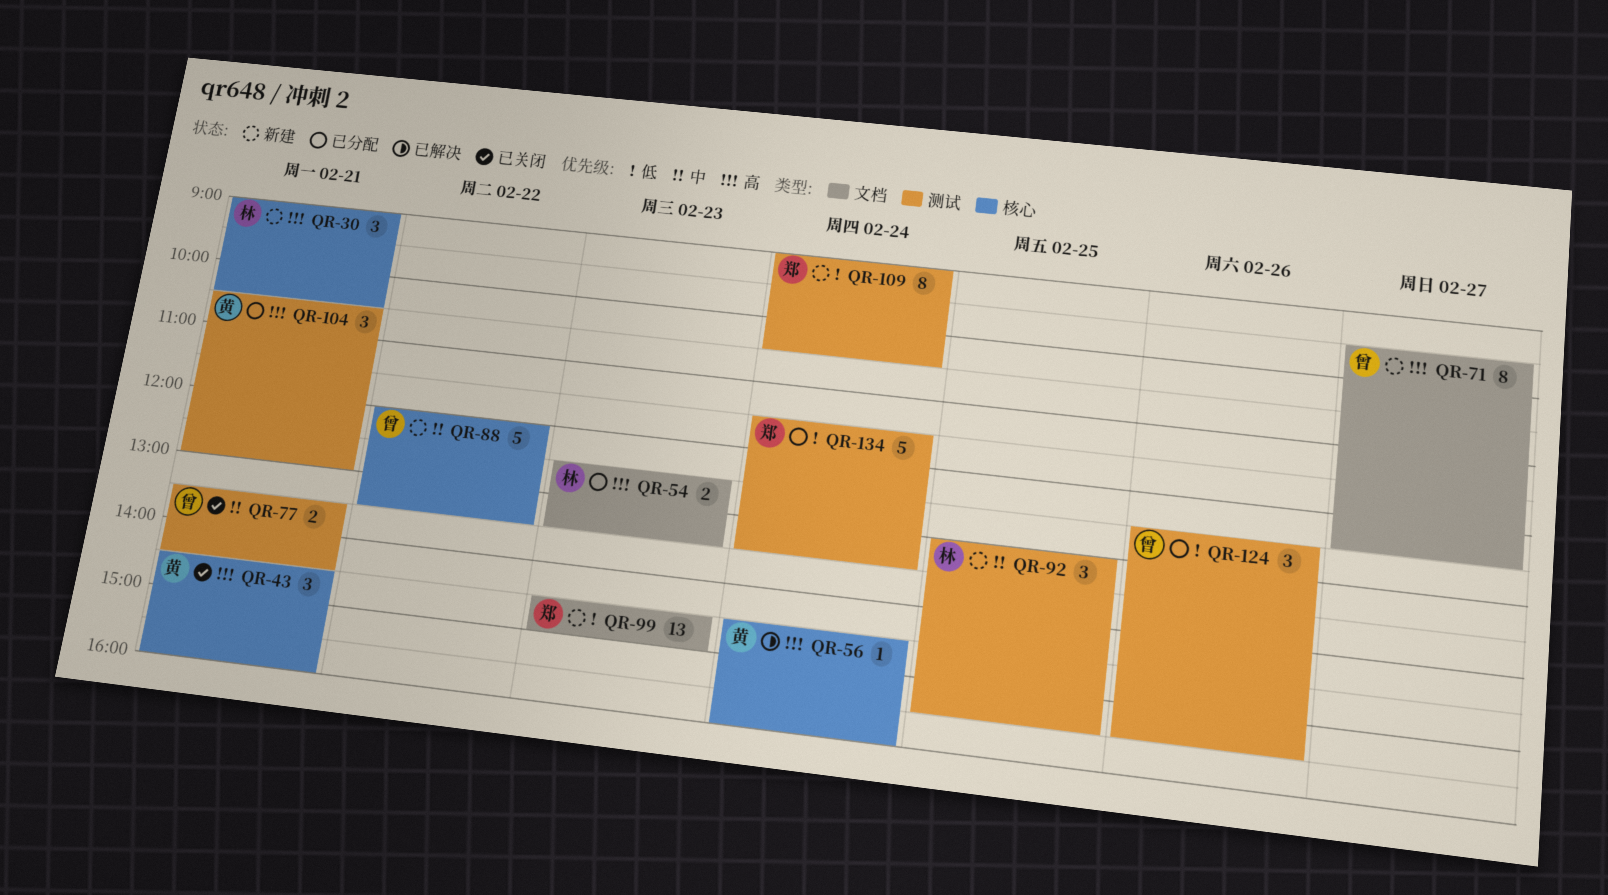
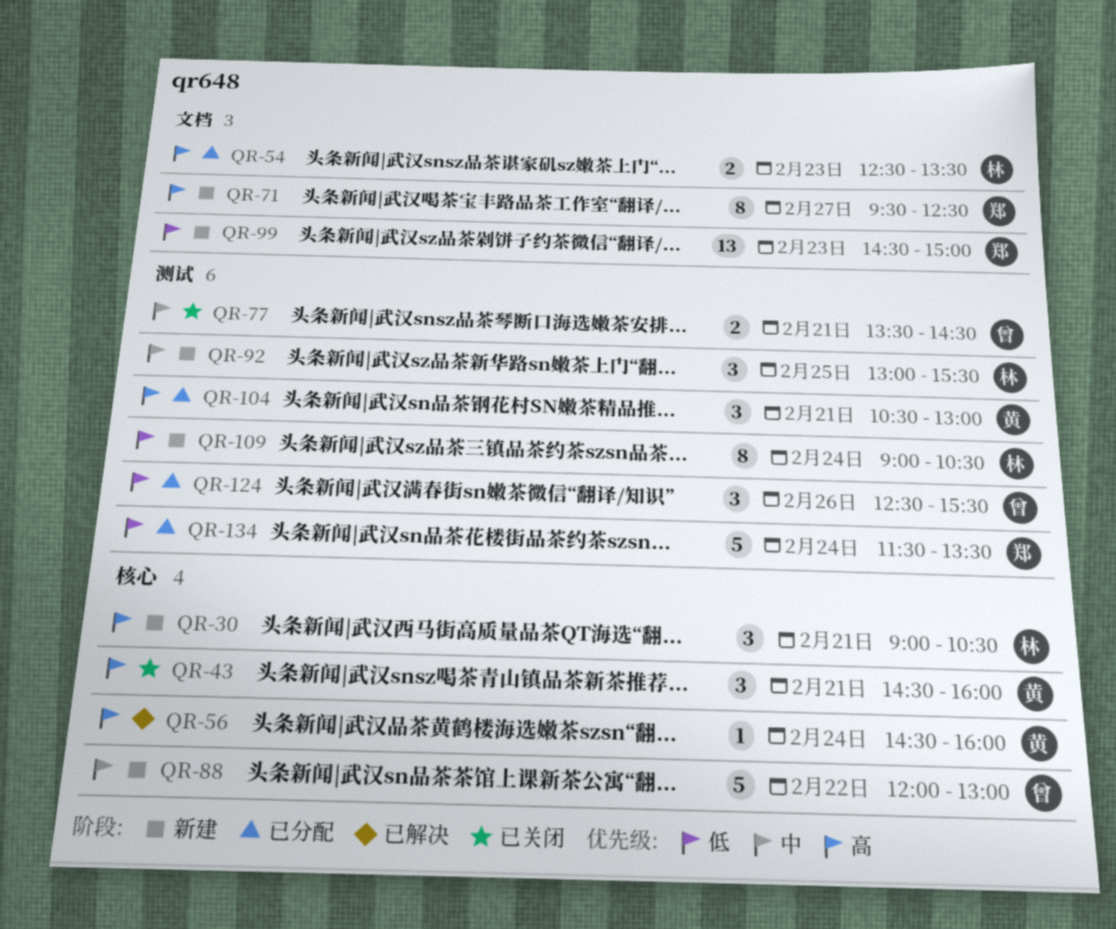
QR-71, owner: 曾 -> 郑
QR-88, ends: 13:30 -> 13:00
QR-109, owner: 郑 -> 林

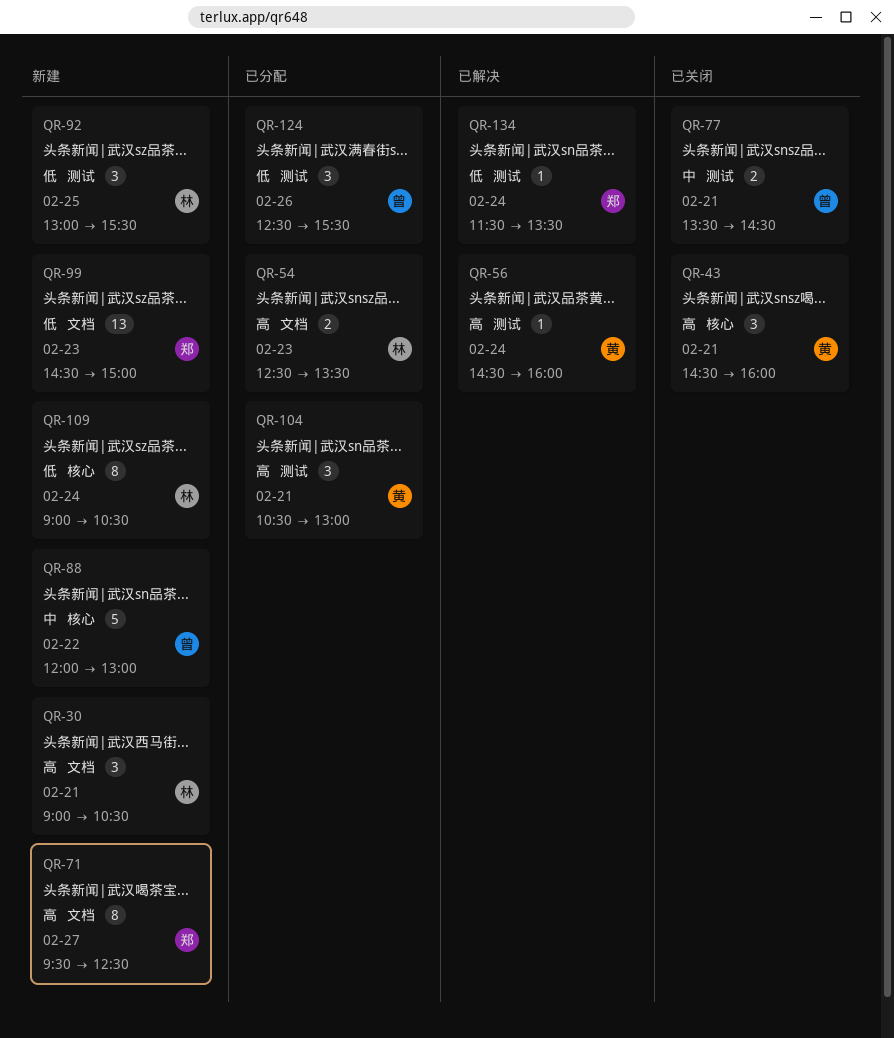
QR-30, label: 核心 -> 文档
QR-56, label: 核心 -> 测试
QR-92, priority: 中 -> 低
QR-109, label: 测试 -> 核心
QR-134, status: 已分配 -> 已解决
QR-134, estimate: 5 -> 1

